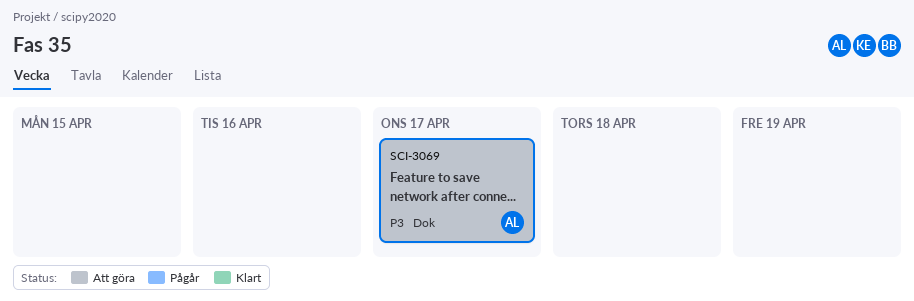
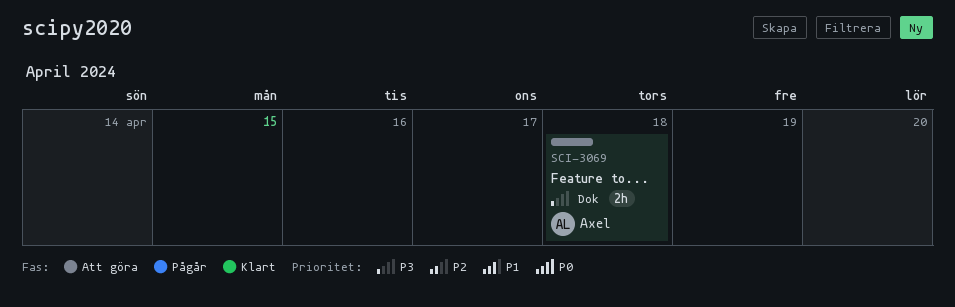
SCI-3069, due: Apr 17 -> Apr 18

